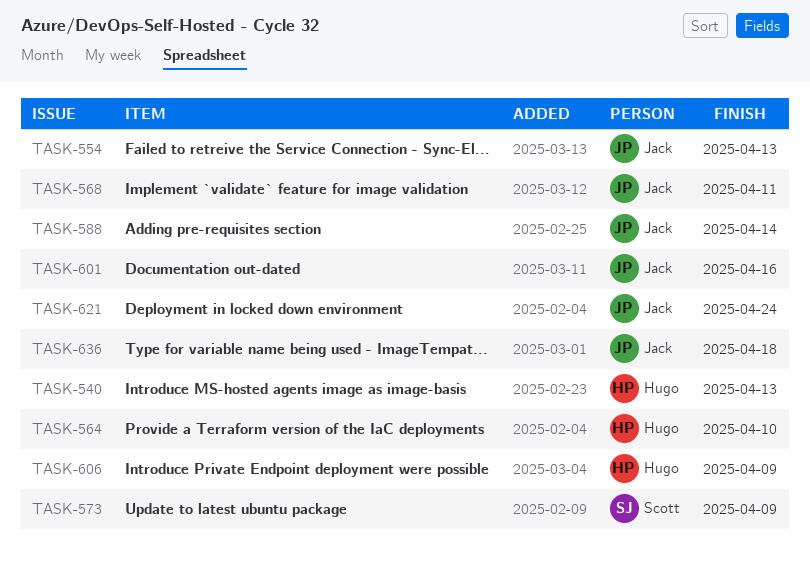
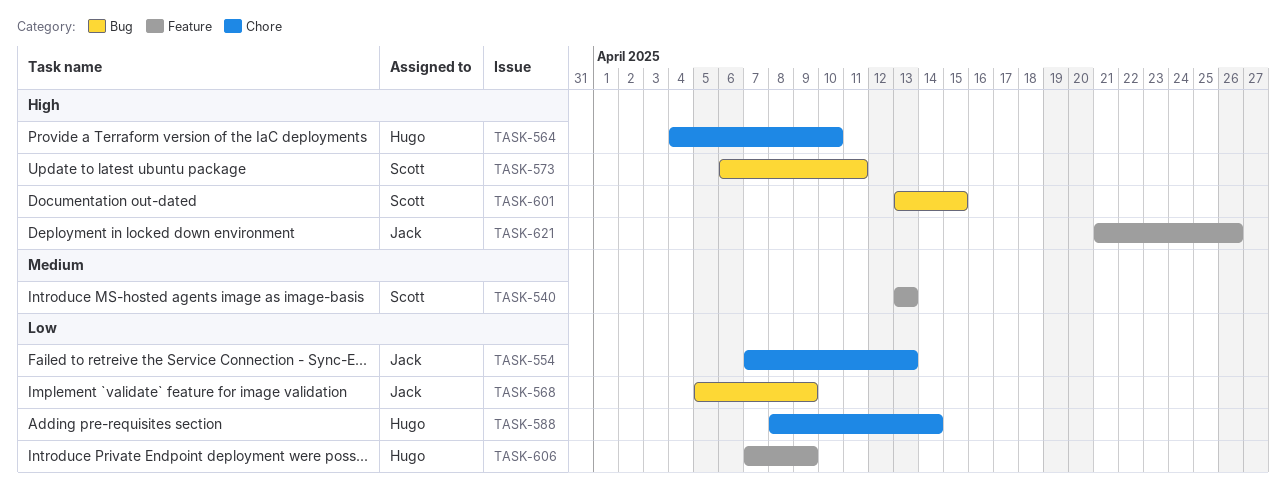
TASK-540, owner: Hugo -> Scott
TASK-568, due: Apr 11 -> Apr 9
TASK-573, due: Apr 9 -> Apr 11
TASK-588, owner: Jack -> Hugo
TASK-601, owner: Jack -> Scott
TASK-601, due: Apr 16 -> Apr 15
TASK-621, due: Apr 24 -> Apr 26
TASK-636: present -> none

